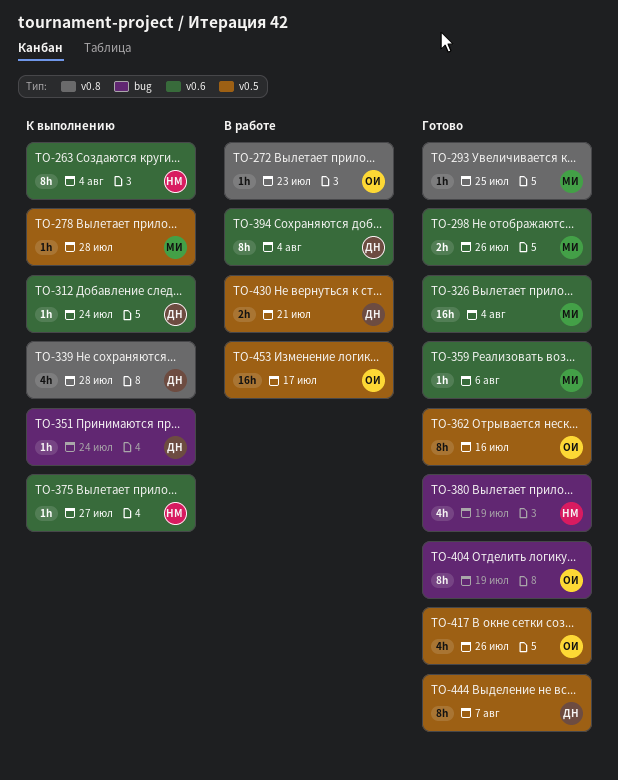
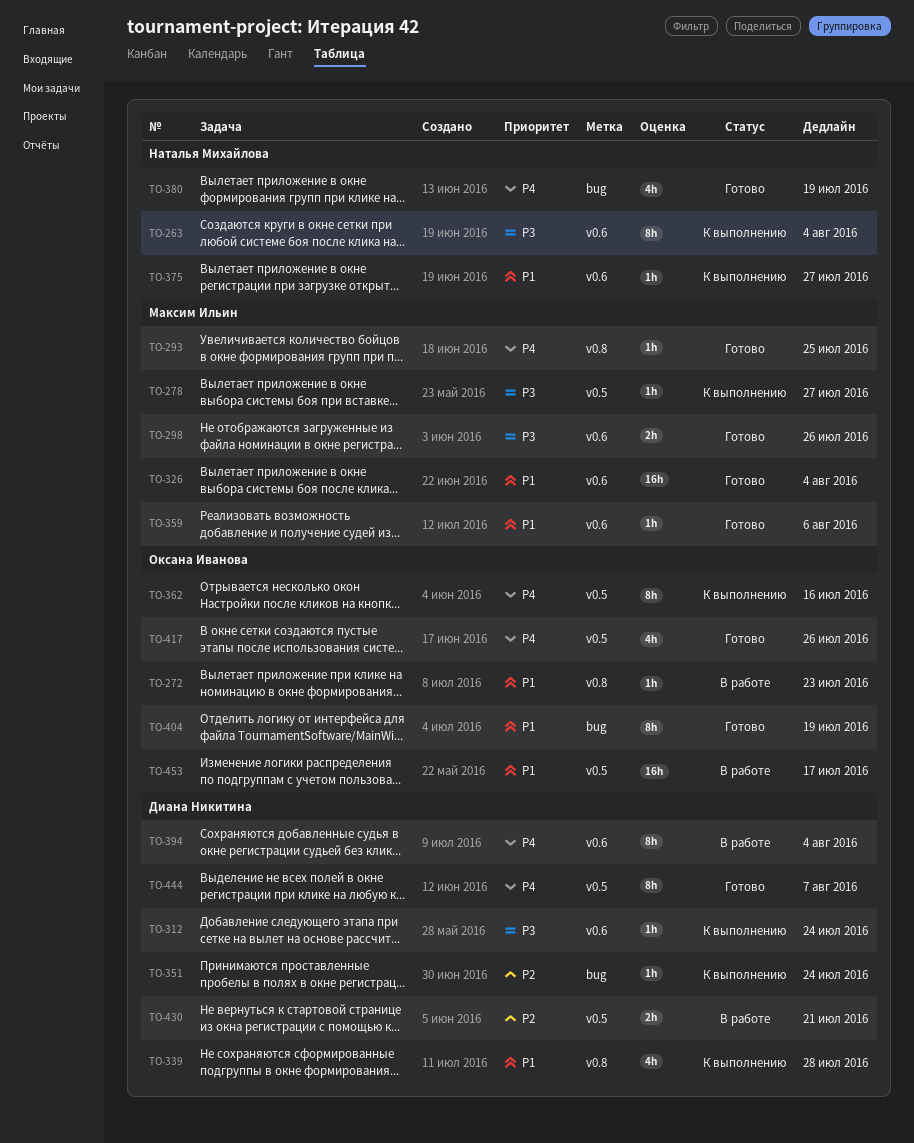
TO-278, due: Jul 28 -> Jul 27
TO-362, status: Готово -> К выполнению

